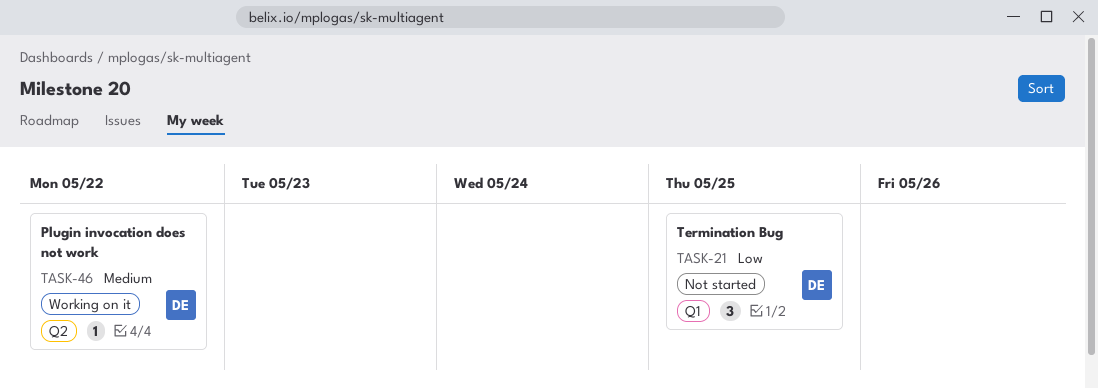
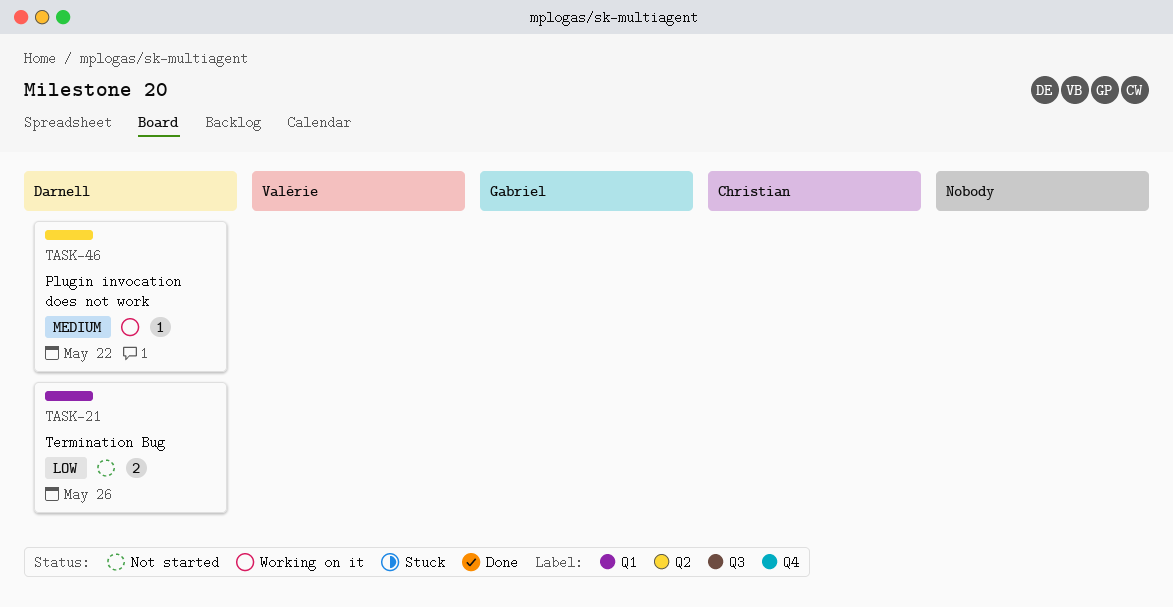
TASK-21, estimate: 3 -> 2
TASK-21, due: May 25 -> May 26

